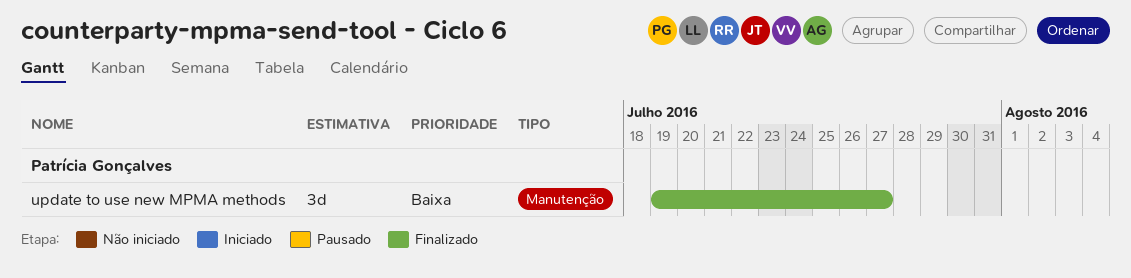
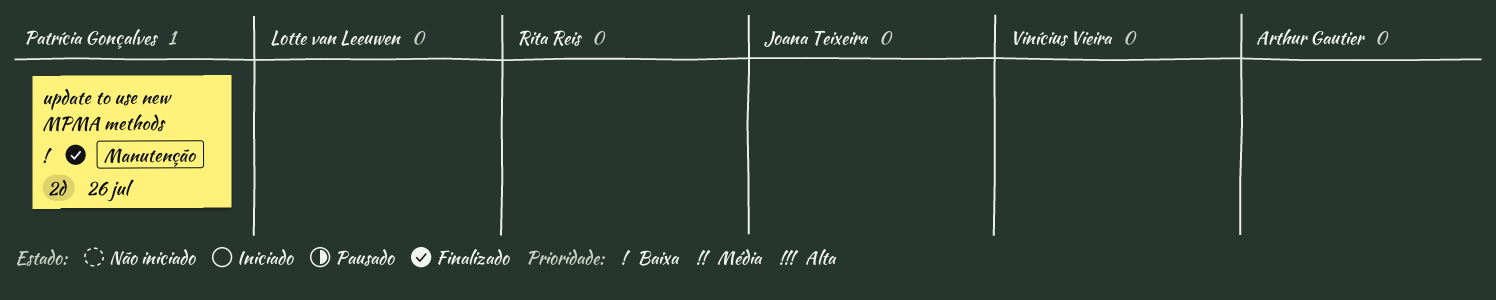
update to use new MPMA methods, estimate: 3d -> 2d
update to use new MPMA methods, due: Jul 27 -> Jul 26

